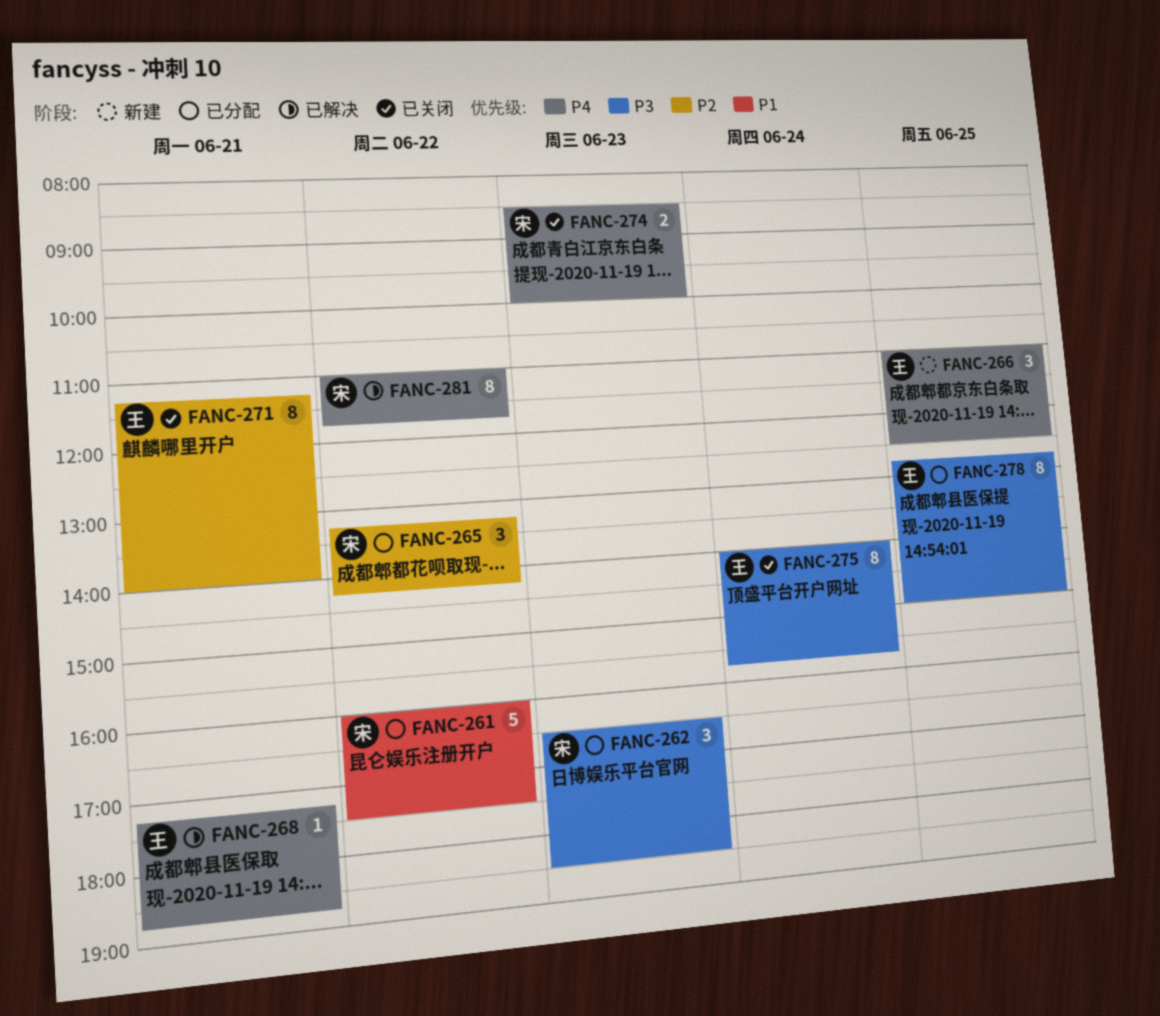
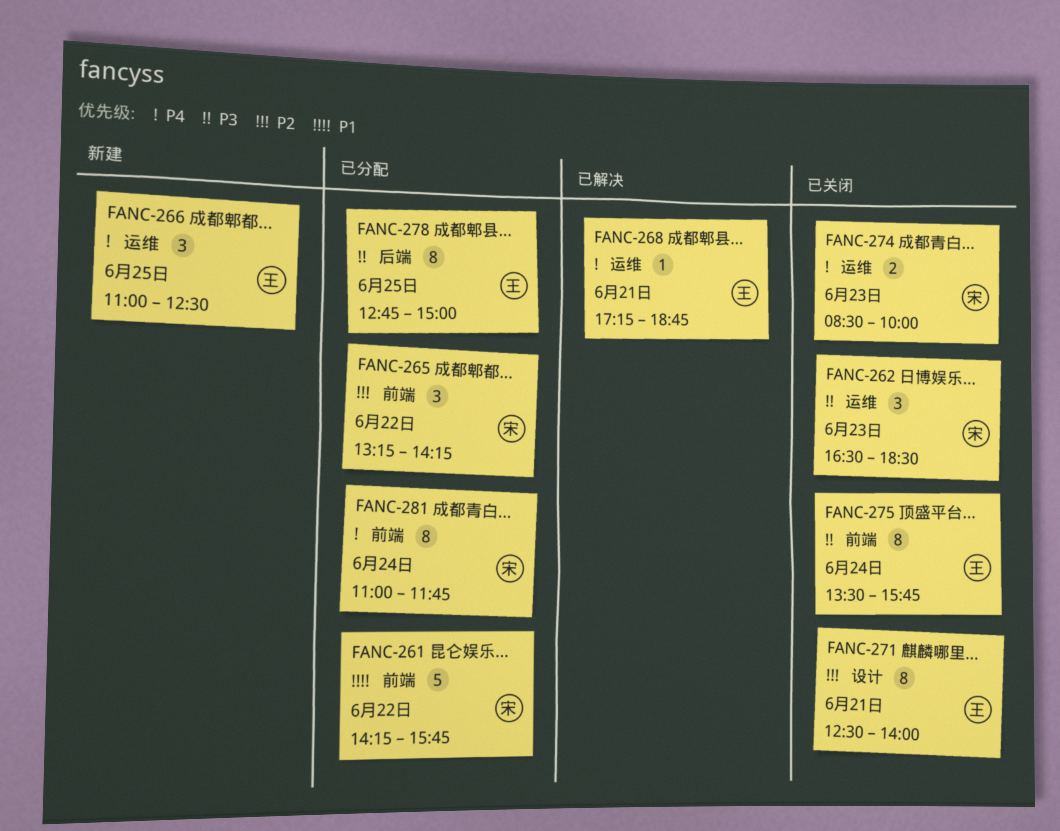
FANC-261, begins: 16:00 -> 14:15
FANC-261, ends: 17:30 -> 15:45
FANC-262, status: 已分配 -> 已关闭
FANC-271, begins: 11:15 -> 12:30
FANC-275, begins: 14:00 -> 13:30
FANC-281, status: 已解决 -> 已分配
FANC-281, day: Jun 22 -> Jun 24

